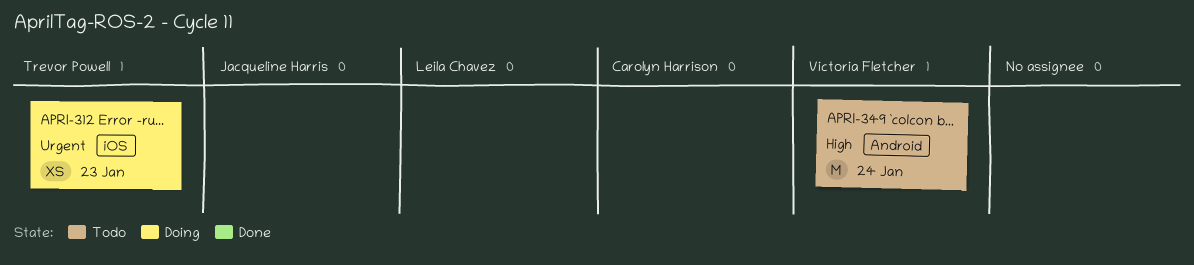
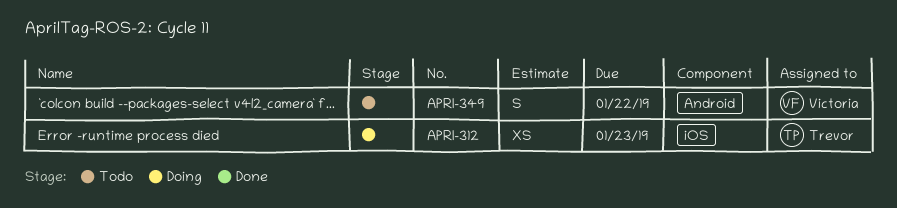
APRI-349, estimate: M -> S
APRI-349, due: Jan 24 -> Jan 22

